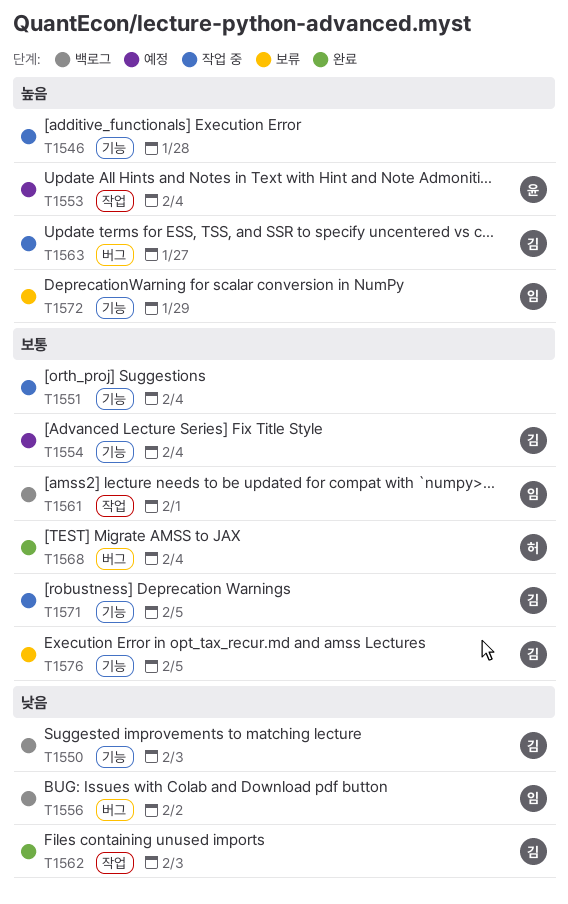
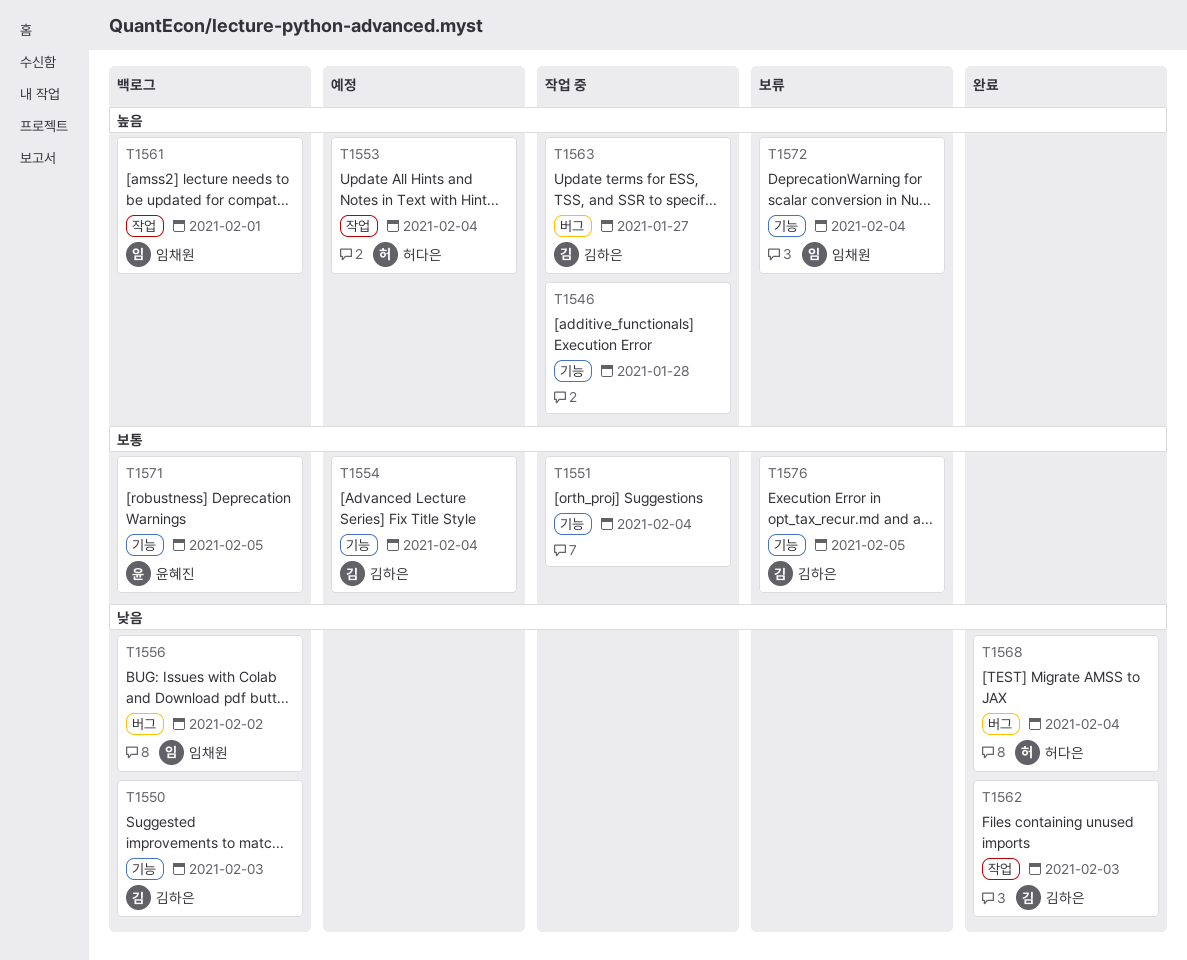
T1553, owner: 윤혜진 -> 허다은
T1561, priority: 보통 -> 높음
T1568, priority: 보통 -> 낮음
T1571, status: 작업 중 -> 백로그
T1571, owner: 김하은 -> 윤혜진
T1572, due: Jan 29 -> Feb 4

